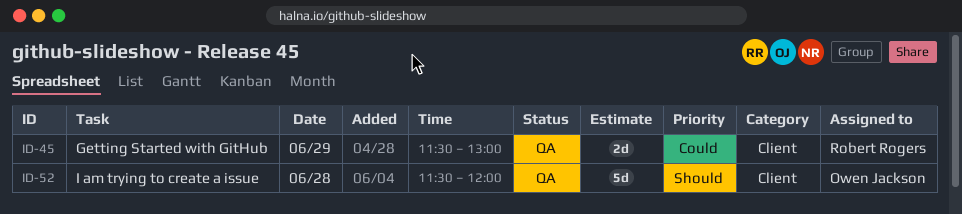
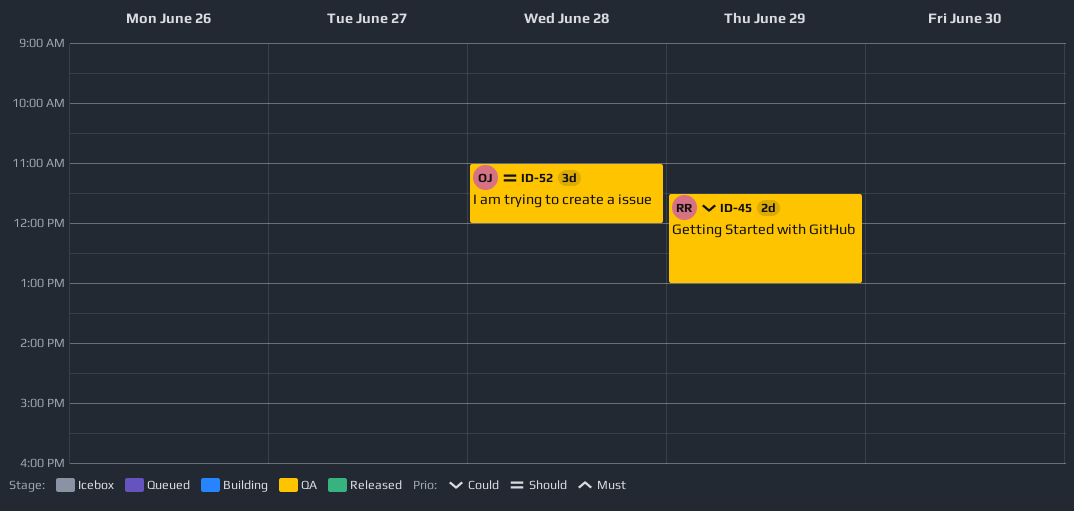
ID-52, estimate: 5d -> 3d
ID-52, begins: 11:30 -> 11:00

